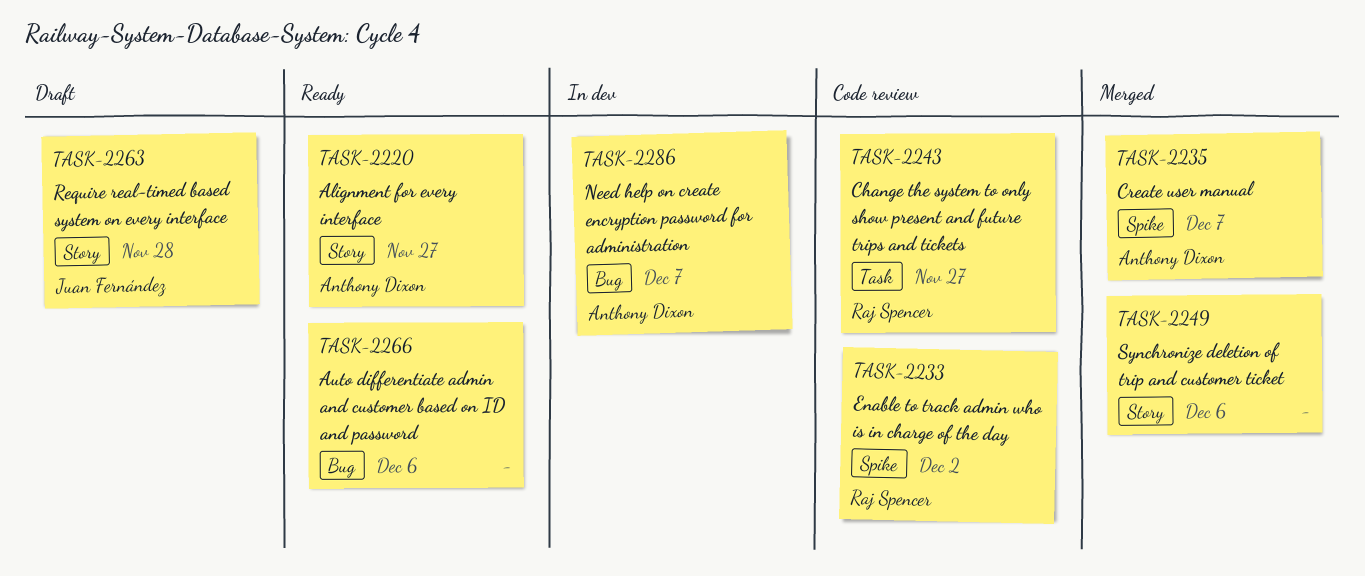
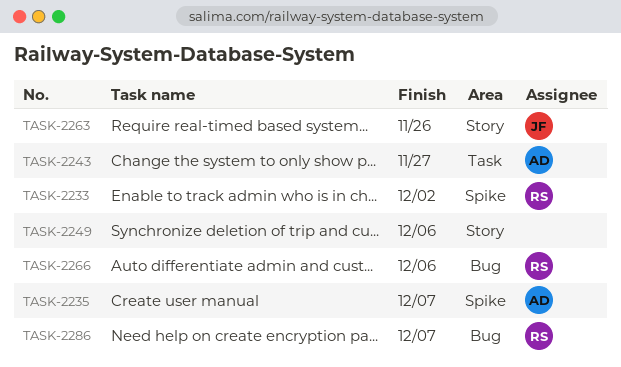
TASK-2220: present -> none
TASK-2243, owner: Raj Spencer -> Anthony Dixon
TASK-2263, due: Nov 28 -> Nov 26
TASK-2266, owner: none -> Raj Spencer
TASK-2286, owner: Anthony Dixon -> Raj Spencer

